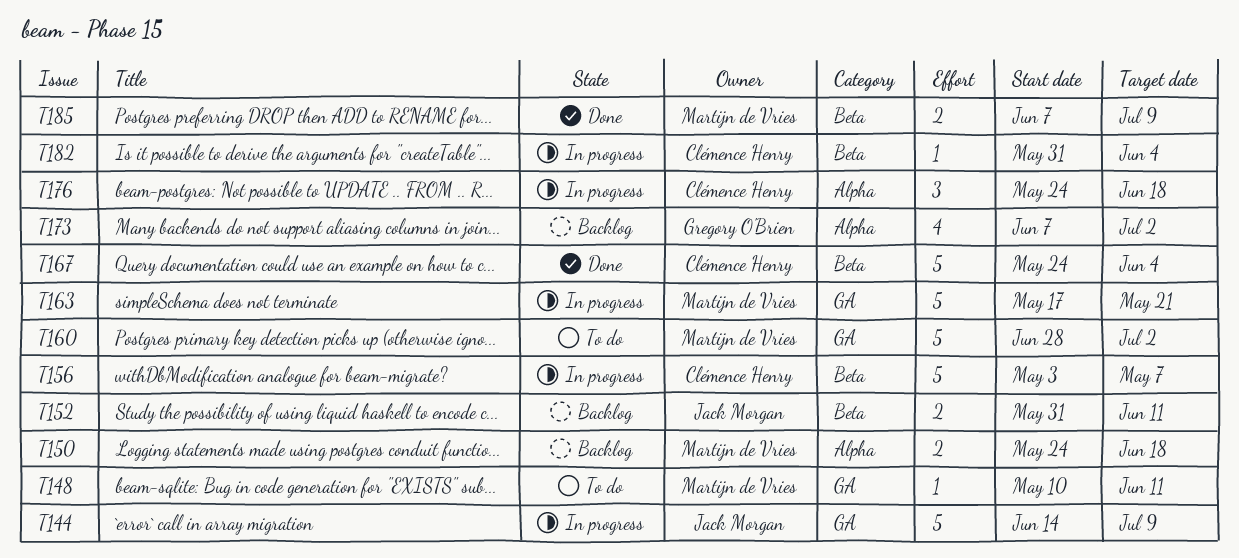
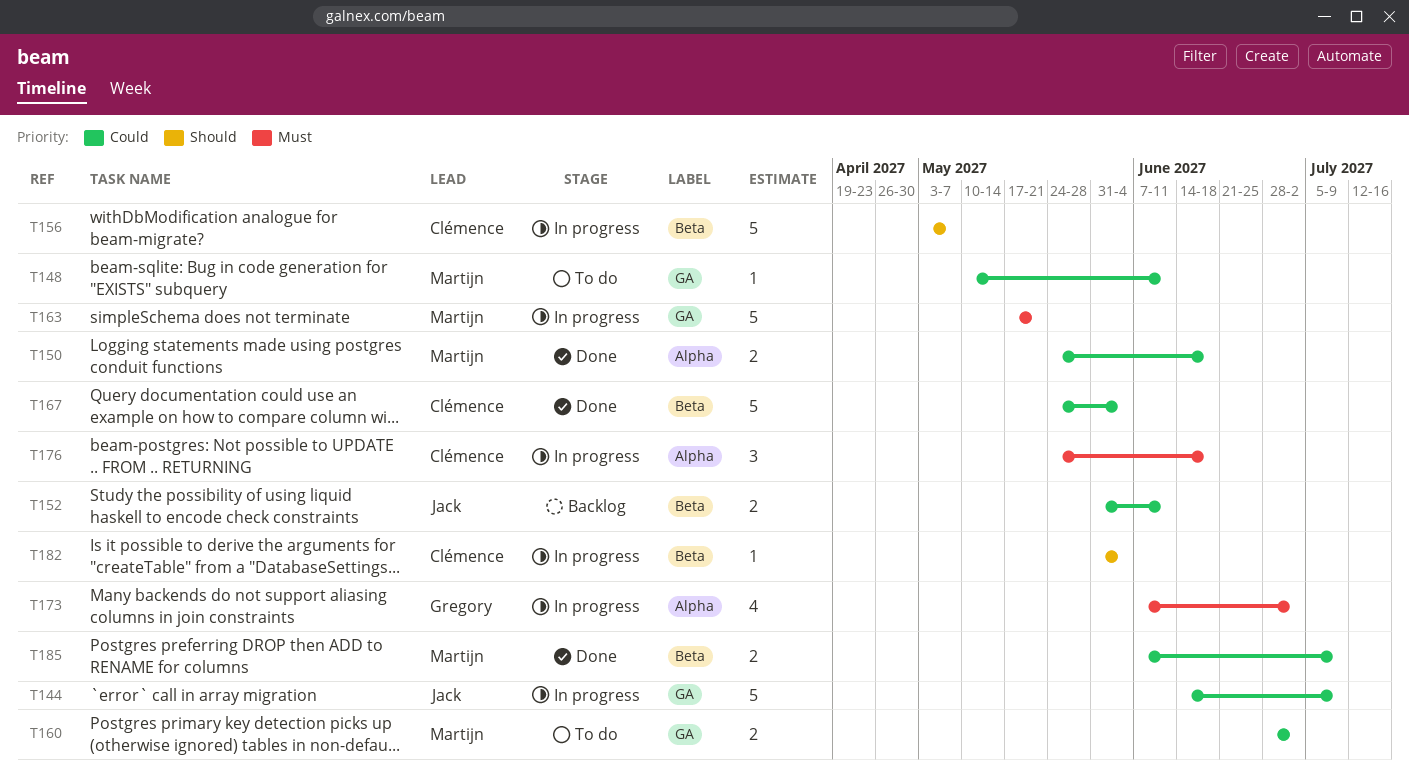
T150, status: Backlog -> Done
T160, estimate: 5 -> 2
T173, status: Backlog -> In progress

